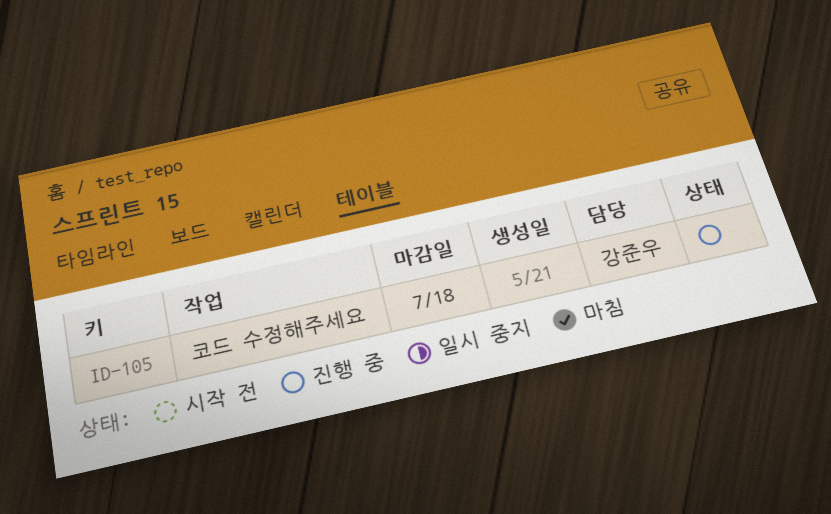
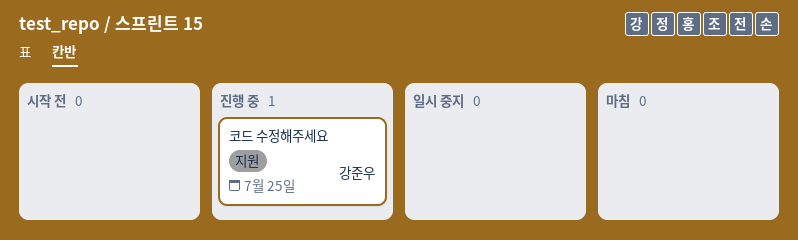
코드 수정해주세요, due: Jul 18 -> Jul 25

